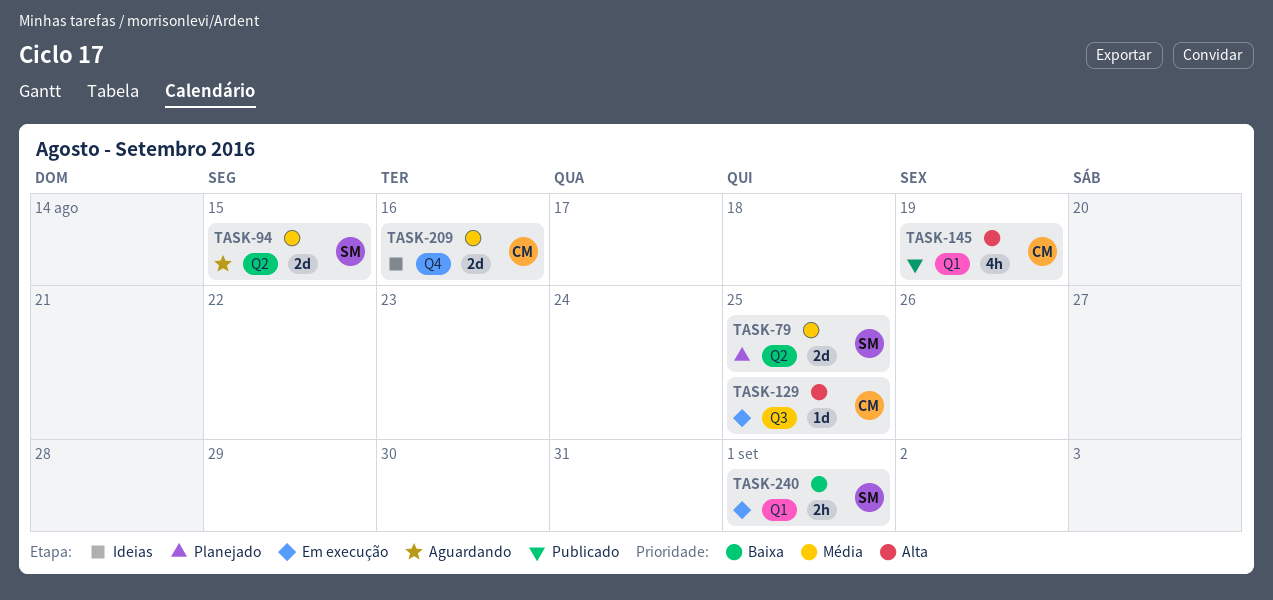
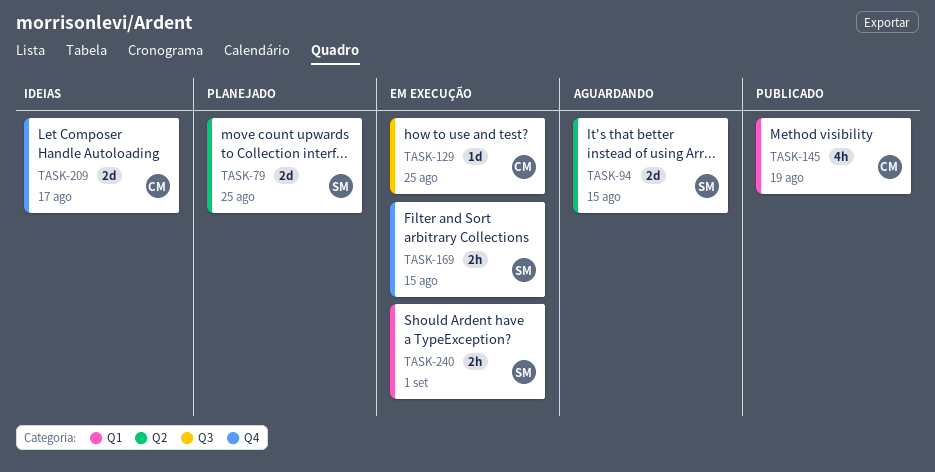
TASK-169: none -> present
TASK-209, due: Aug 16 -> Aug 17

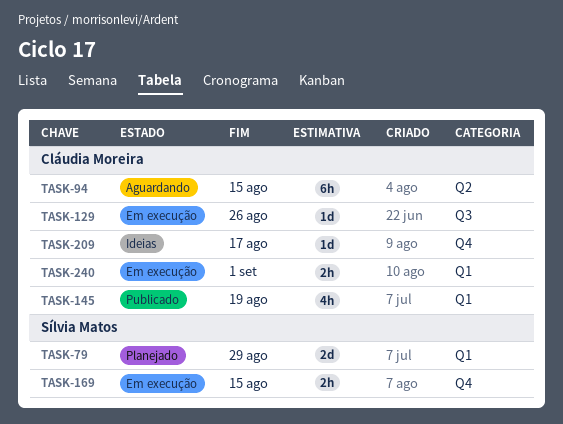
TASK-79, label: Q2 -> Q1
TASK-79, due: Aug 25 -> Aug 29
TASK-94, owner: Sílvia Matos -> Cláudia Moreira
TASK-94, estimate: 2d -> 6h
TASK-129, due: Aug 25 -> Aug 26
TASK-209, estimate: 2d -> 1d
TASK-240, owner: Sílvia Matos -> Cláudia Moreira

